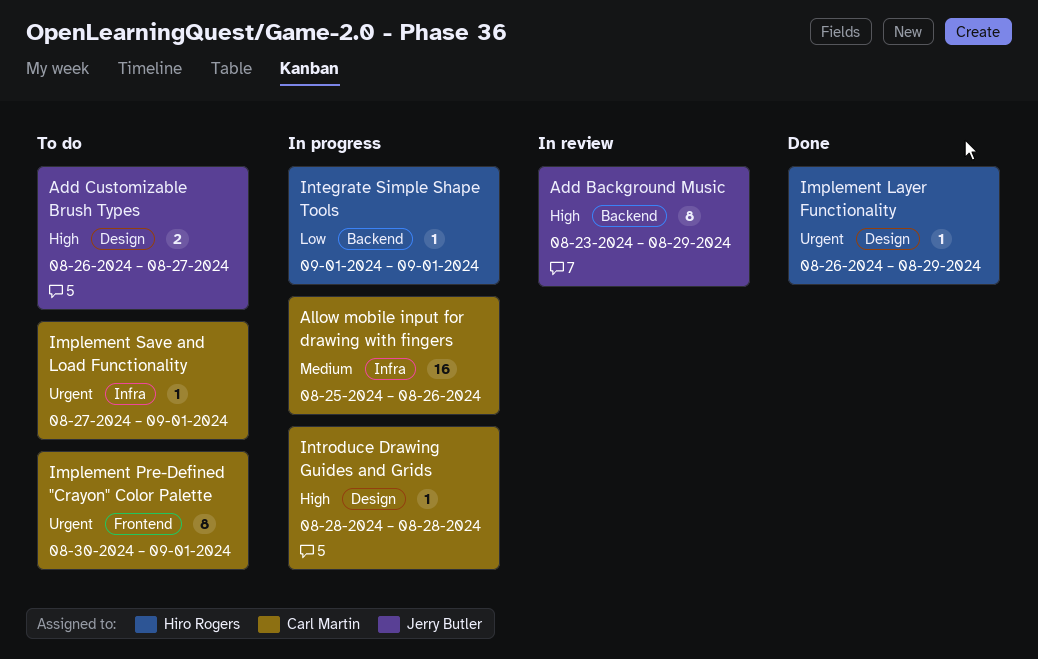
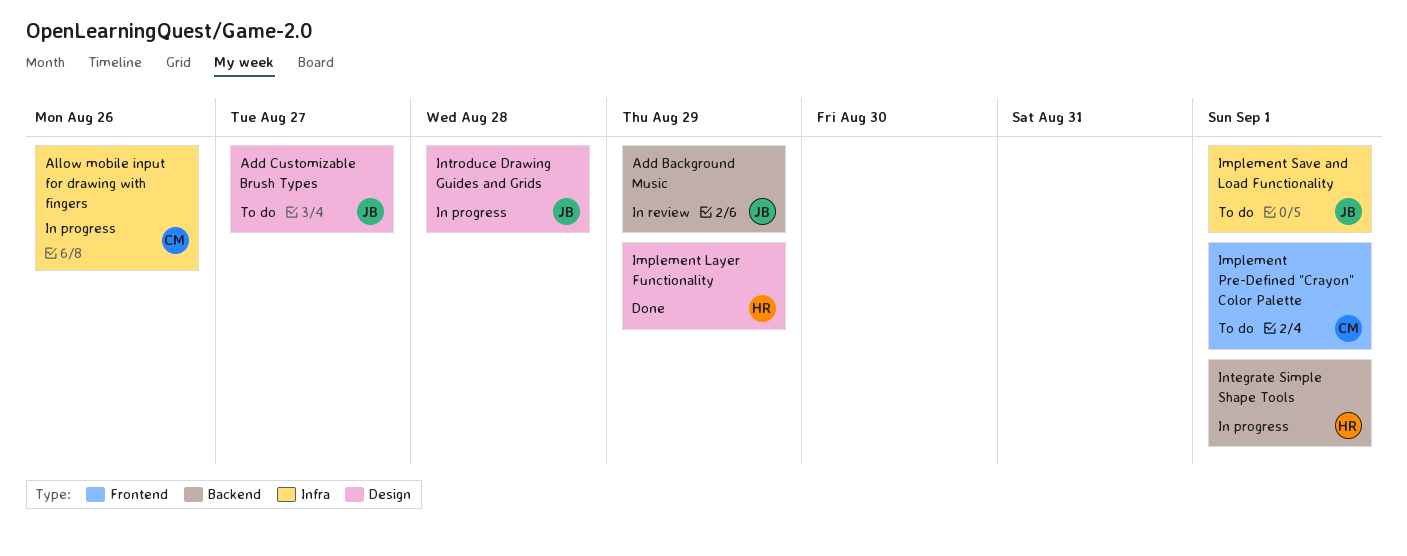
Implement Save and Load Functionality, owner: Carl Martin -> Jerry Butler
Introduce Drawing Guides and Grids, owner: Carl Martin -> Jerry Butler

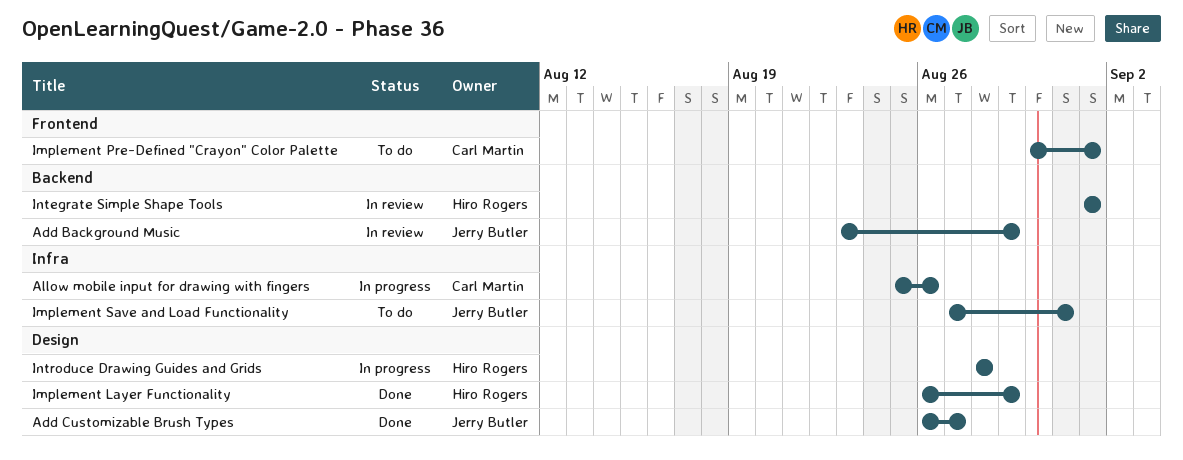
Add Customizable Brush Types, status: To do -> Done
Implement Save and Load Functionality, due: Sep 1 -> Aug 31
Integrate Simple Shape Tools, status: In progress -> In review
Introduce Drawing Guides and Grids, owner: Jerry Butler -> Hiro Rogers

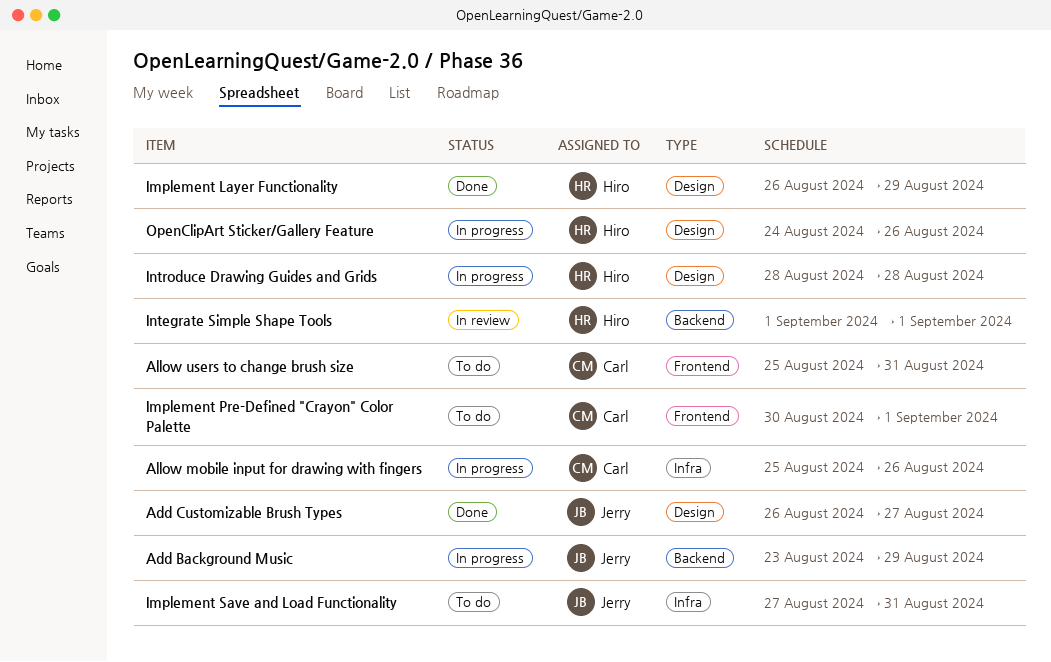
Add Background Music, status: In review -> In progress
Allow users to change brush size: none -> present
OpenClipArt Sticker/Gallery Feature: none -> present

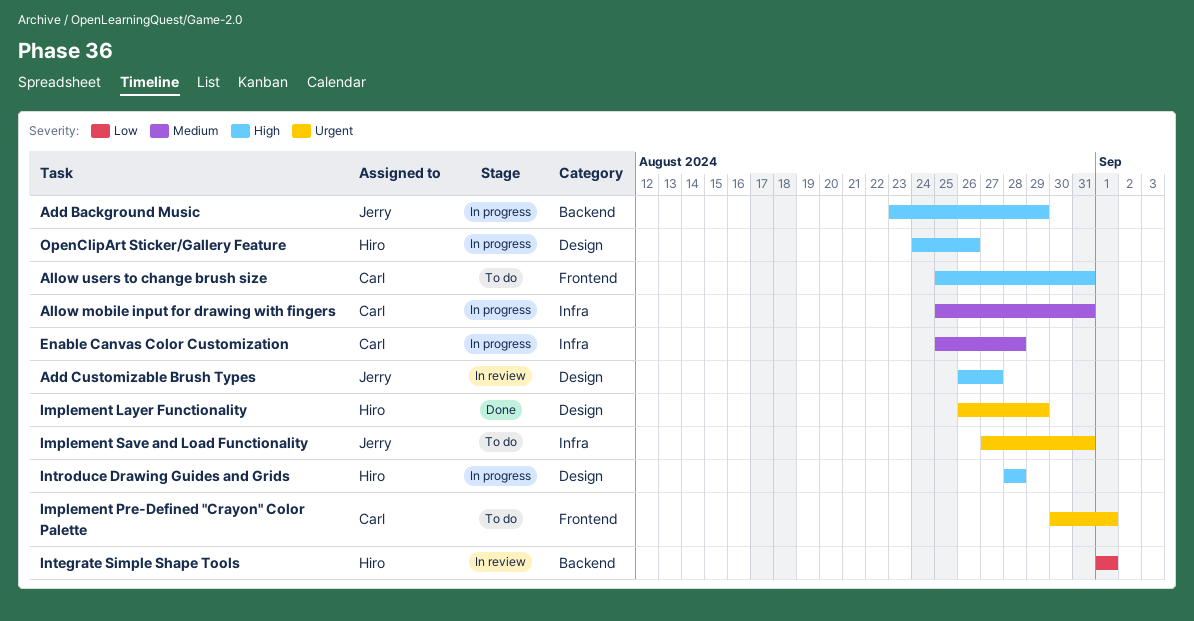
Add Customizable Brush Types, status: Done -> In review
Allow mobile input for drawing with fingers, due: Aug 26 -> Aug 31
Enable Canvas Color Customization: none -> present

